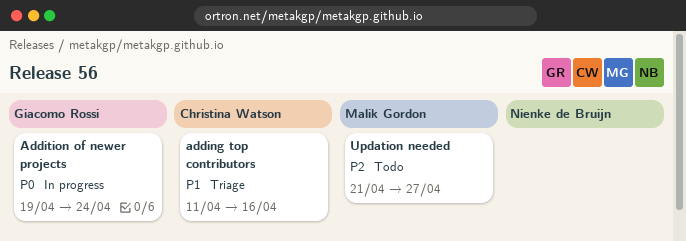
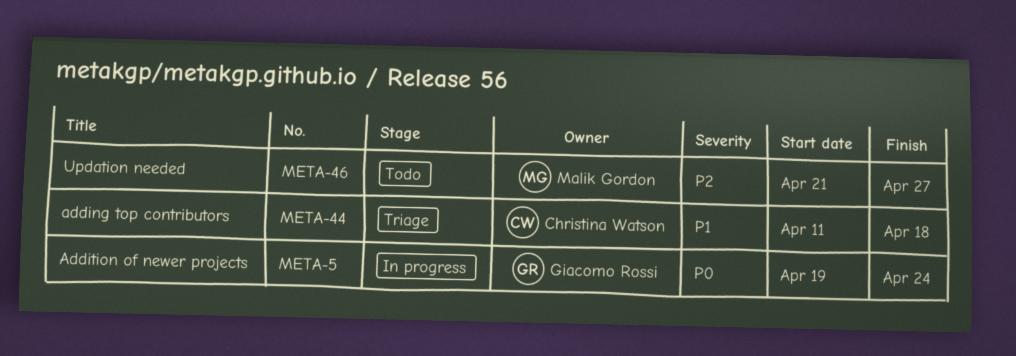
adding top contributors, due: Apr 16 -> Apr 18

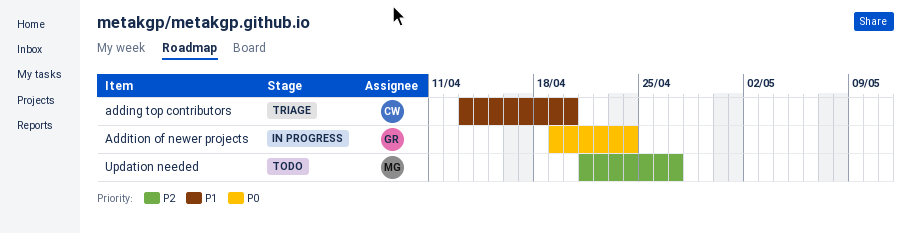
adding top contributors, start: Apr 11 -> Apr 13
adding top contributors, due: Apr 18 -> Apr 20

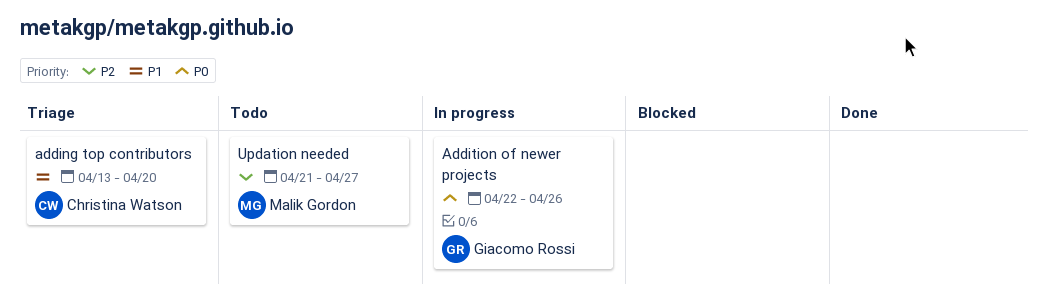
Addition of newer projects, start: Apr 19 -> Apr 22
Addition of newer projects, due: Apr 24 -> Apr 26

